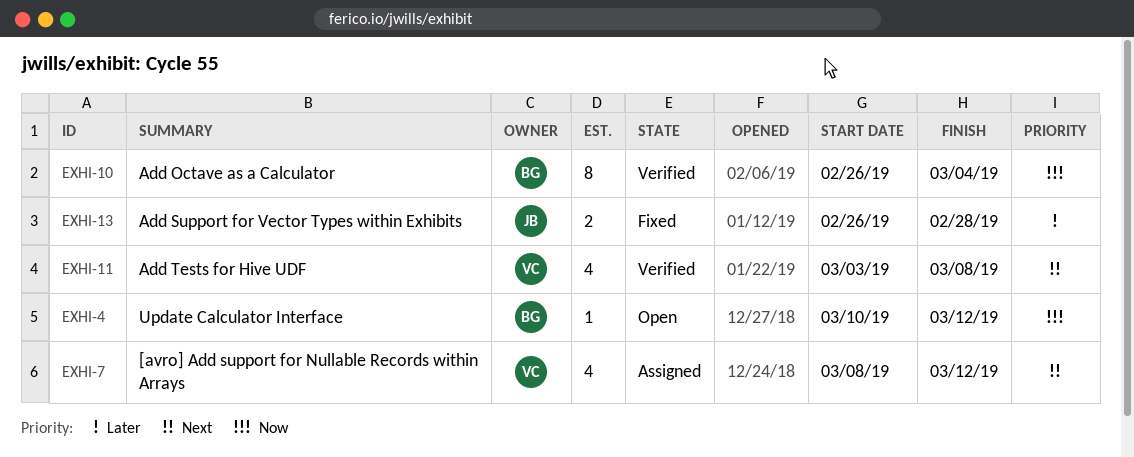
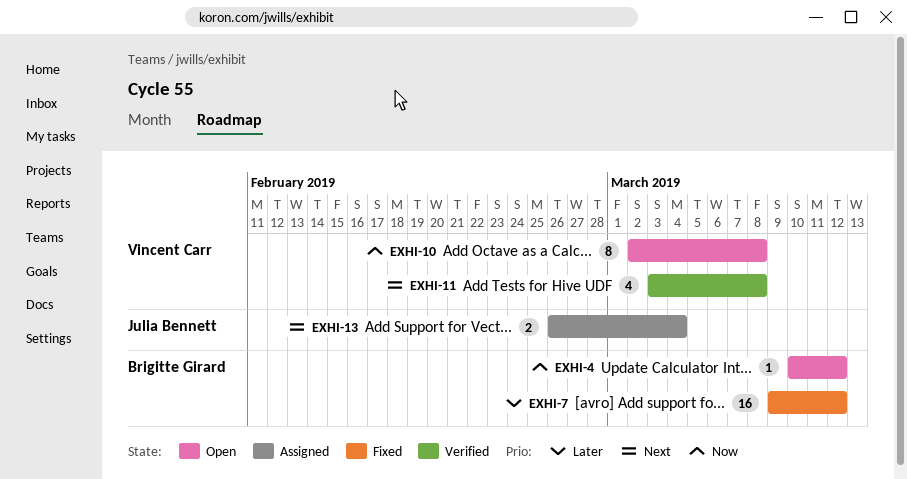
EXHI-7, status: Assigned -> Fixed
EXHI-7, owner: Vincent Carr -> Brigitte Girard
EXHI-7, priority: Next -> Later
EXHI-7, estimate: 4 -> 16
EXHI-7, start: Mar 8 -> Mar 9
EXHI-10, status: Verified -> Open
EXHI-10, owner: Brigitte Girard -> Vincent Carr
EXHI-10, start: Feb 26 -> Mar 2
EXHI-10, due: Mar 4 -> Mar 8
EXHI-13, status: Fixed -> Assigned
EXHI-13, priority: Later -> Next
EXHI-13, due: Feb 28 -> Mar 4

